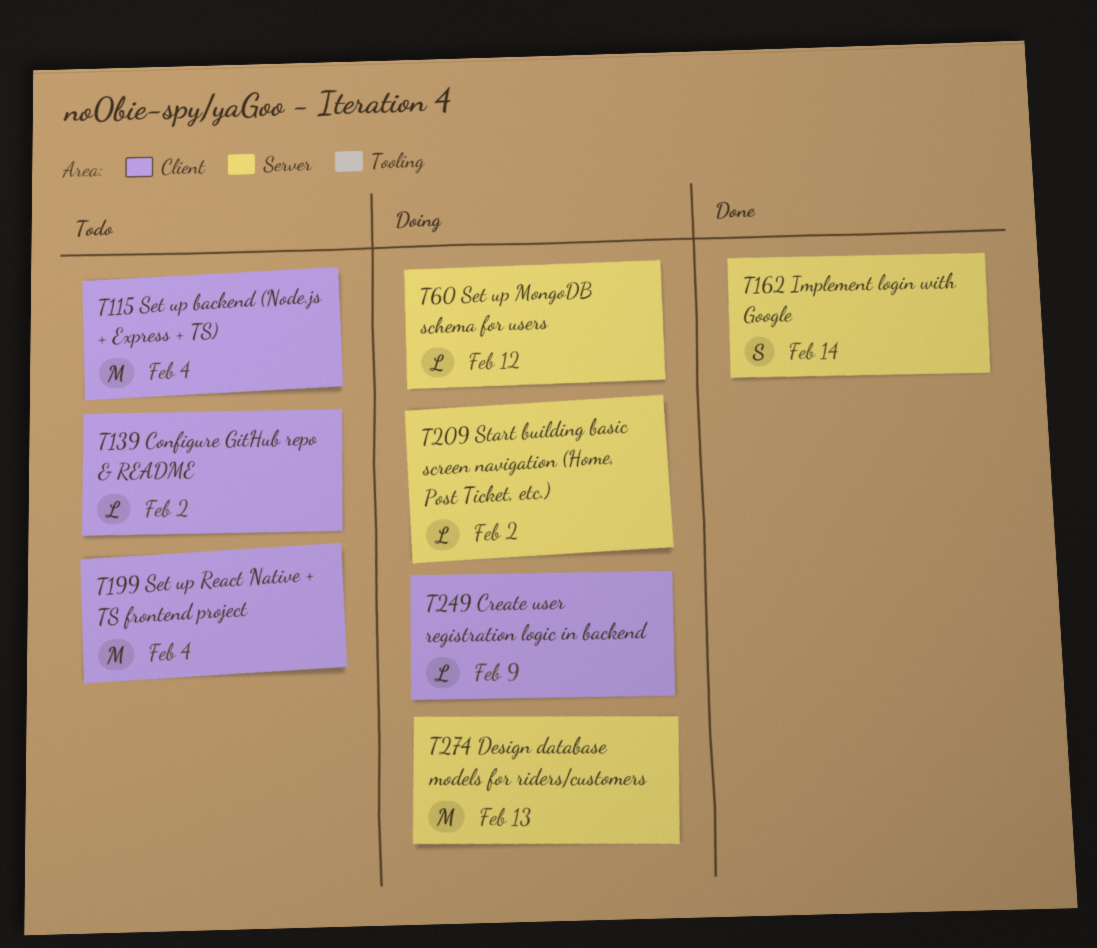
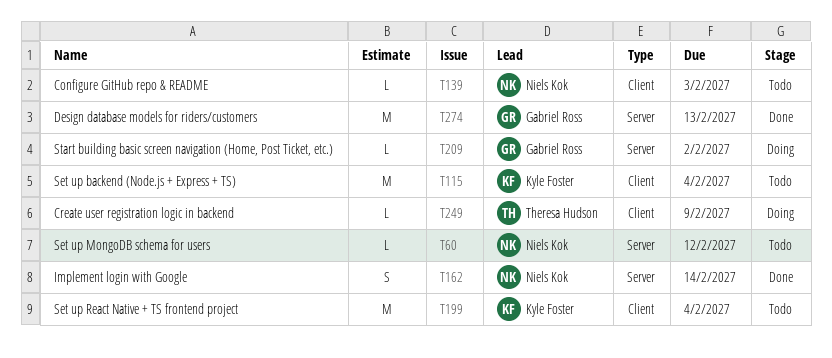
T60, status: Doing -> Todo
T139, due: Feb 2 -> Feb 3
T274, status: Doing -> Done

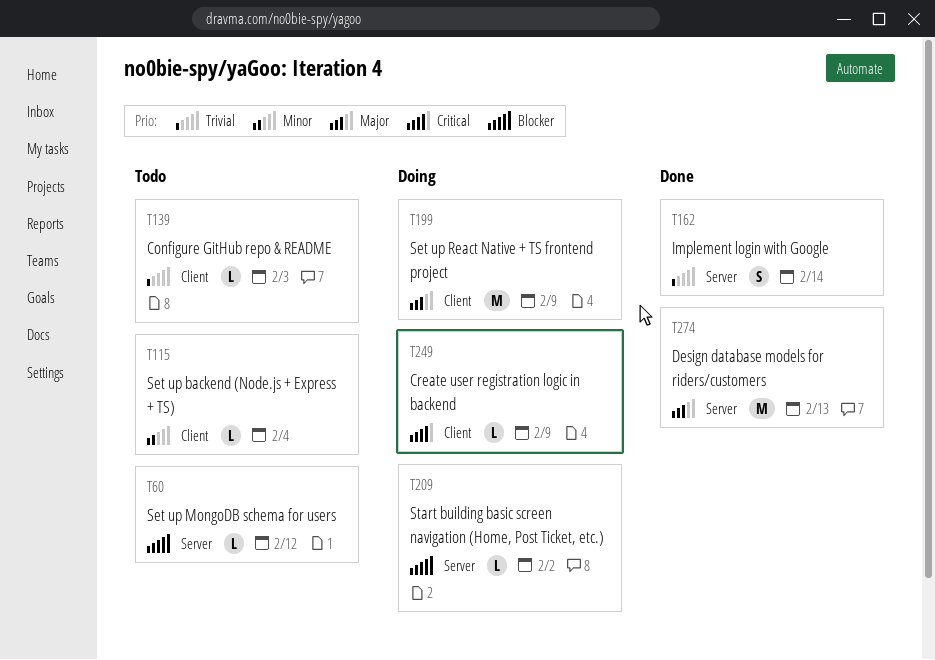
T115, estimate: M -> L
T199, status: Todo -> Doing
T199, due: Feb 4 -> Feb 9

